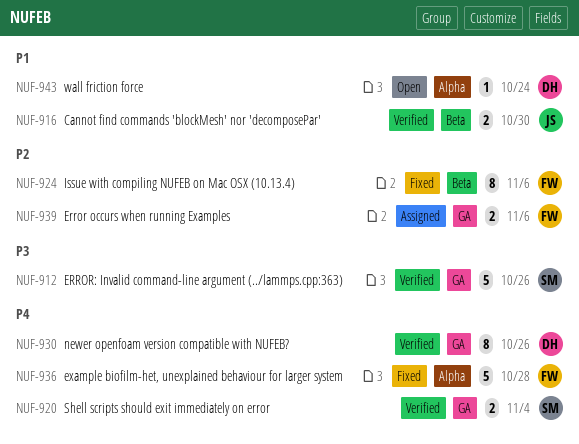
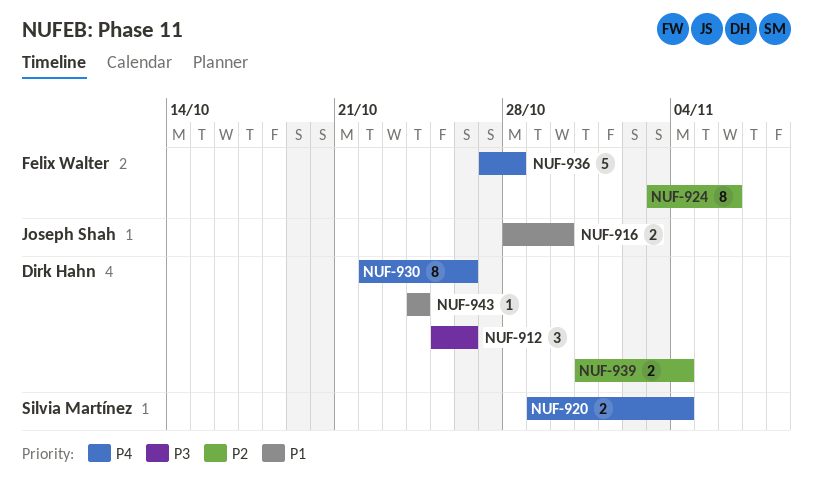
NUF-912, owner: Silvia Martínez -> Dirk Hahn
NUF-912, estimate: 5 -> 3
NUF-939, owner: Felix Walter -> Dirk Hahn
NUF-939, due: Nov 6 -> Nov 4

